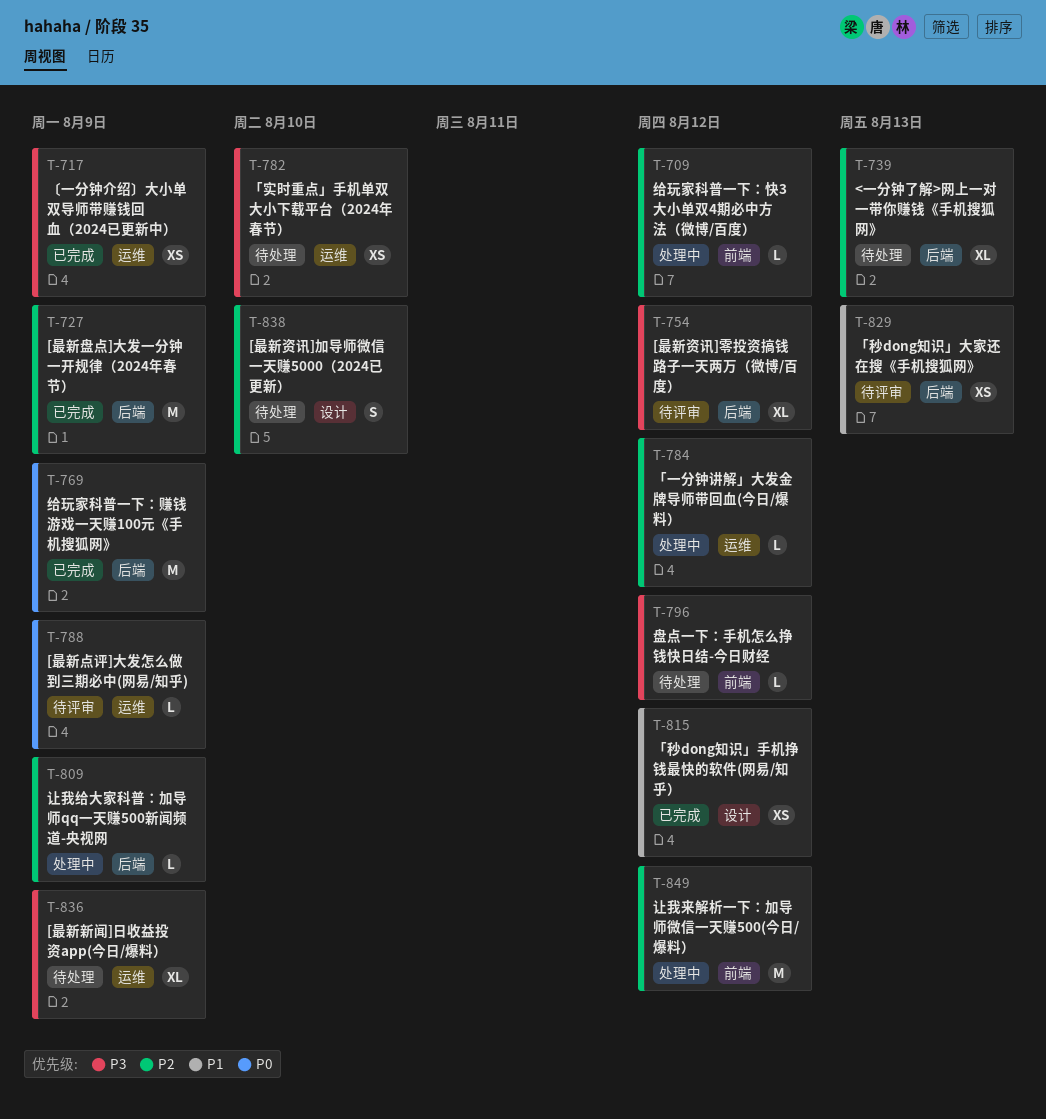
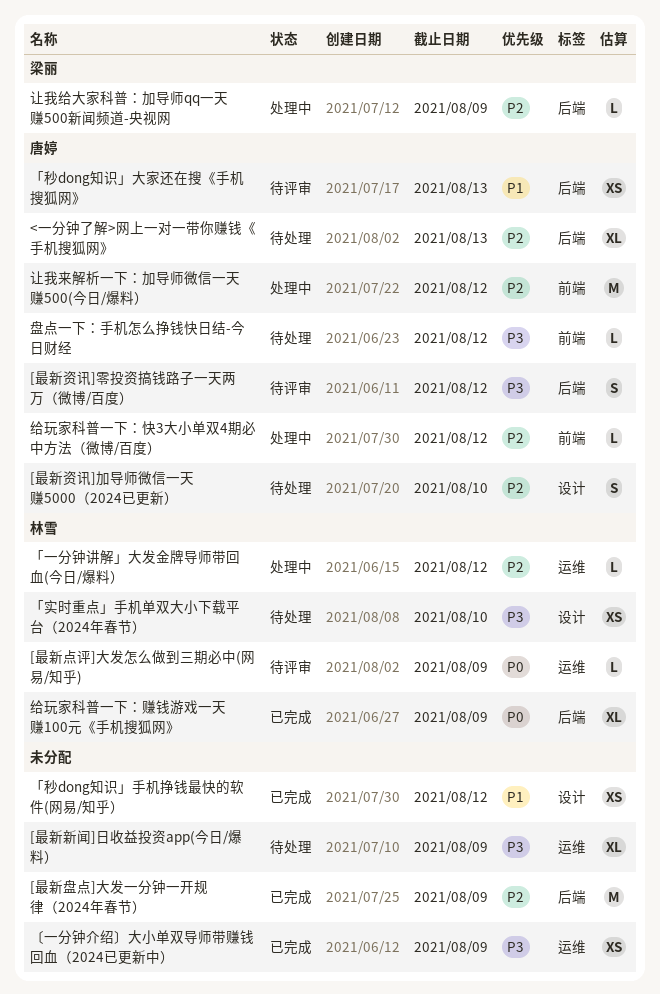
[最新资讯]零投资搞钱路子一天两万（微博/百度）, estimate: XL -> S
「实时重点」手机单双大小下载平台（2024年春节）, label: 运维 -> 设计
给玩家科普一下：赚钱游戏一天赚100元《手机搜狐网》, estimate: M -> XL

